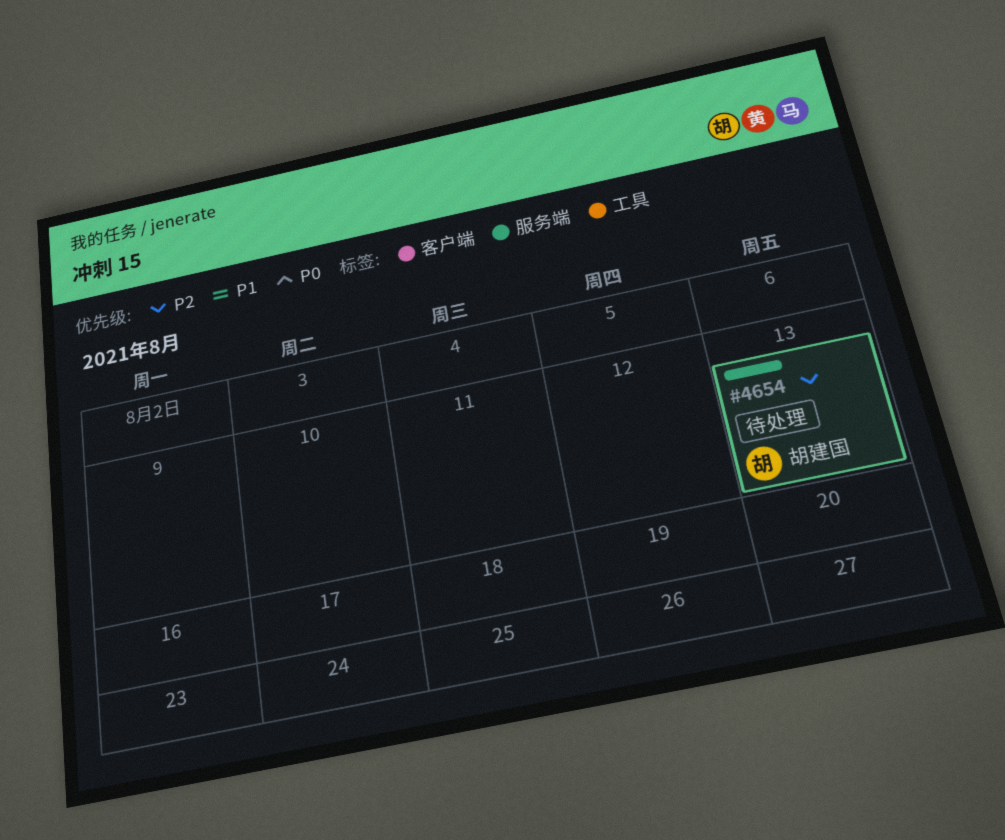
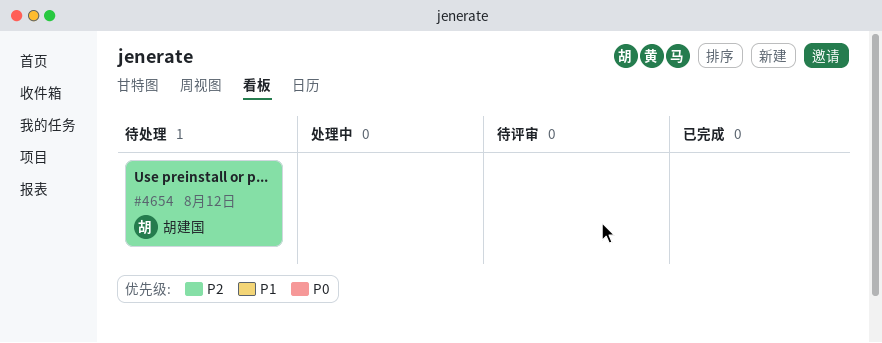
#4654, due: Aug 13 -> Aug 12

